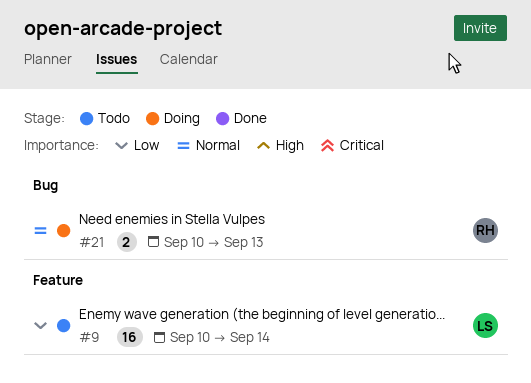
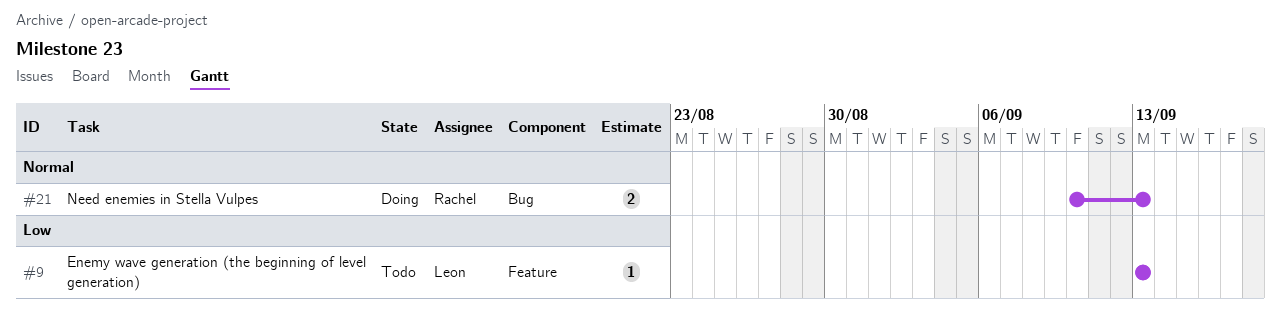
#9, estimate: 16 -> 1
#9, start: Sep 10 -> Sep 13
#9, due: Sep 14 -> Sep 13

